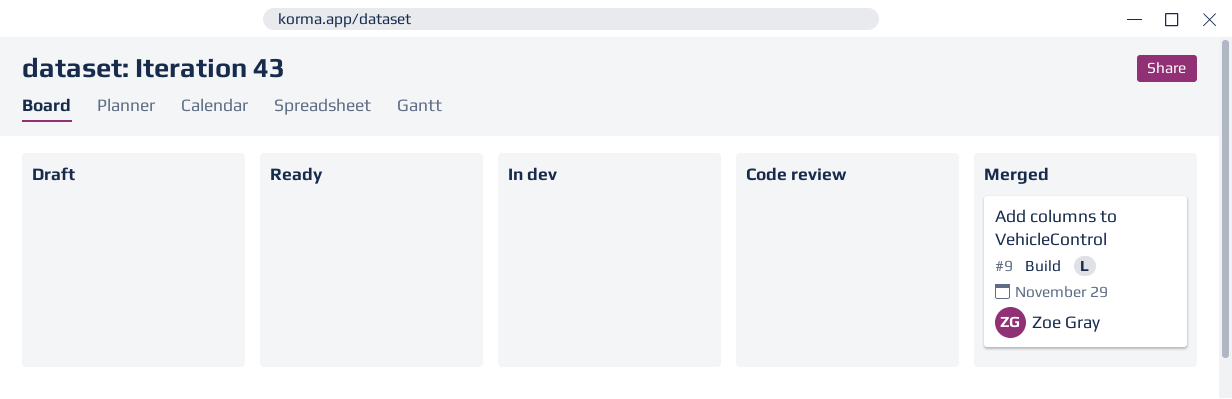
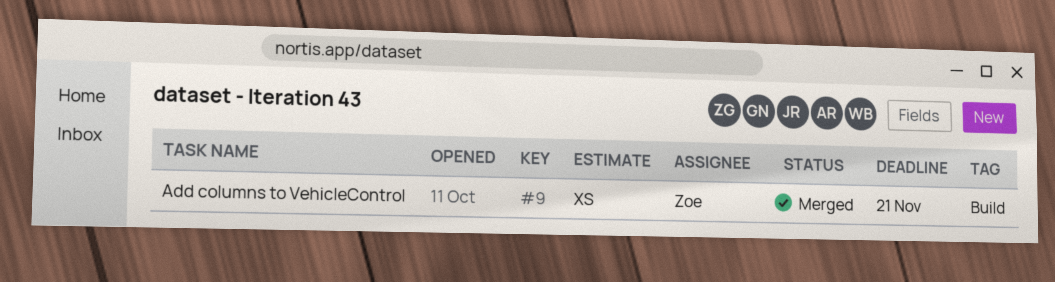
#9, estimate: L -> XS
#9, due: Nov 29 -> Nov 21

